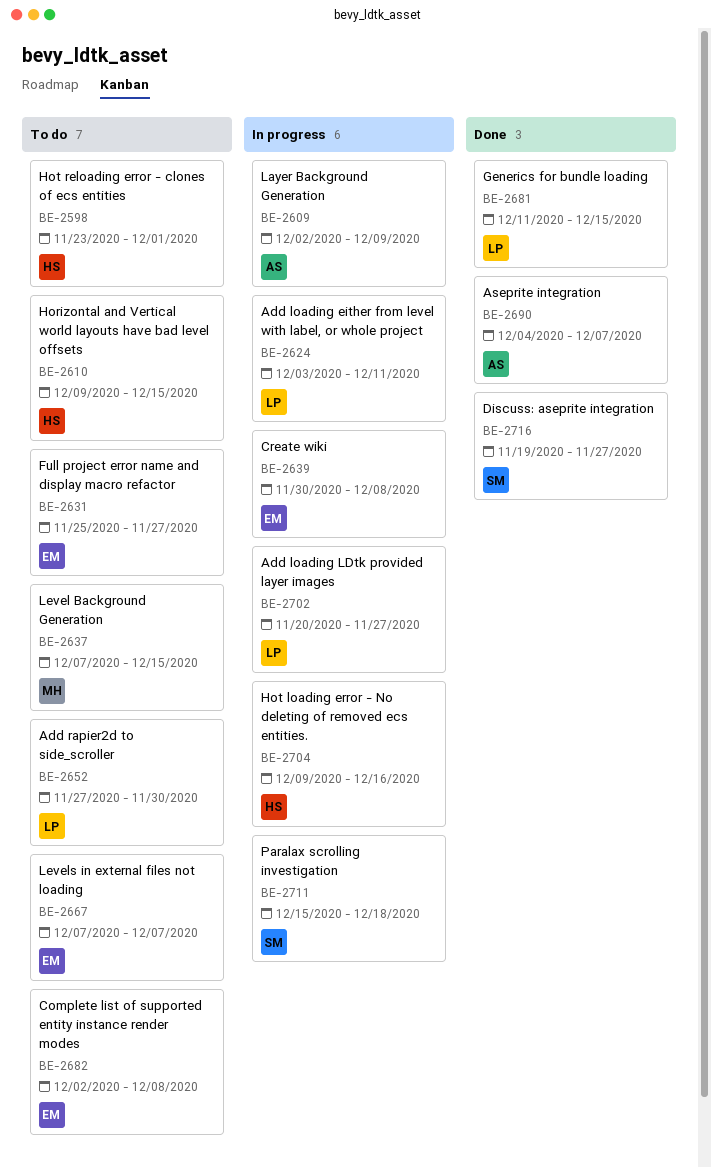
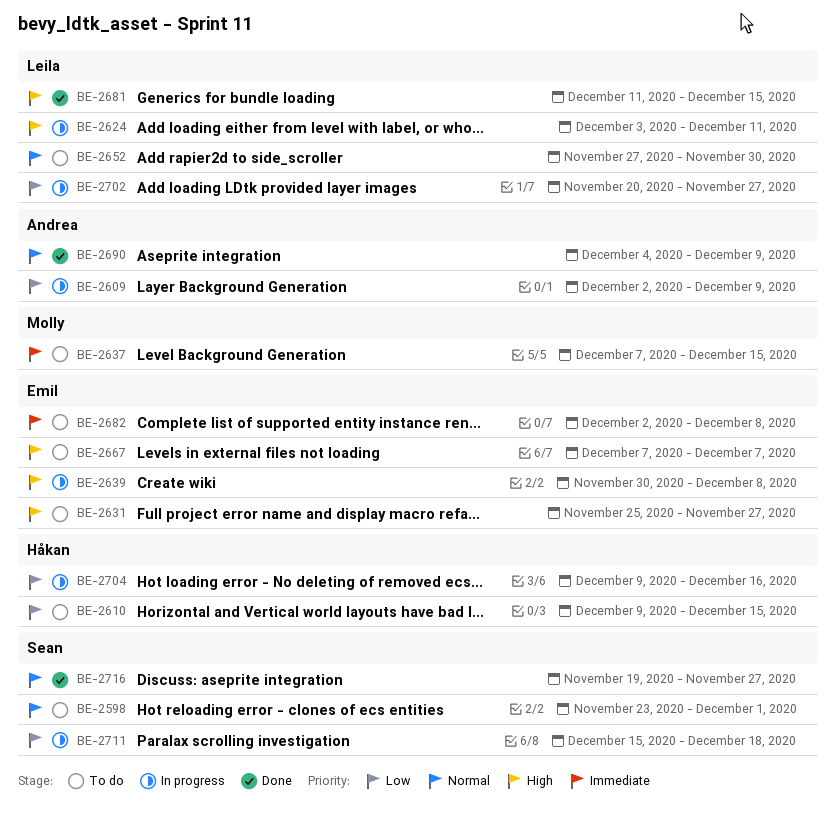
BE-2598, owner: Håkan -> Sean
BE-2690, due: Dec 7 -> Dec 9

